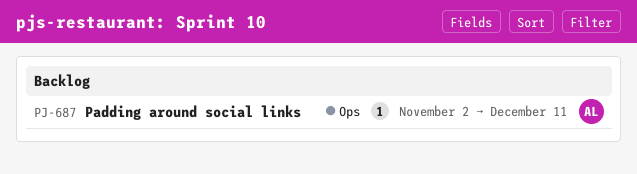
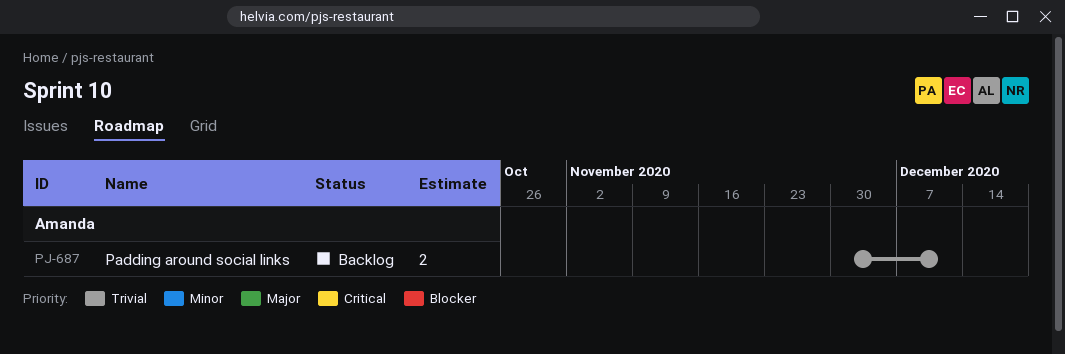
PJ-687, estimate: 1 -> 2
PJ-687, start: Nov 2 -> Nov 30

